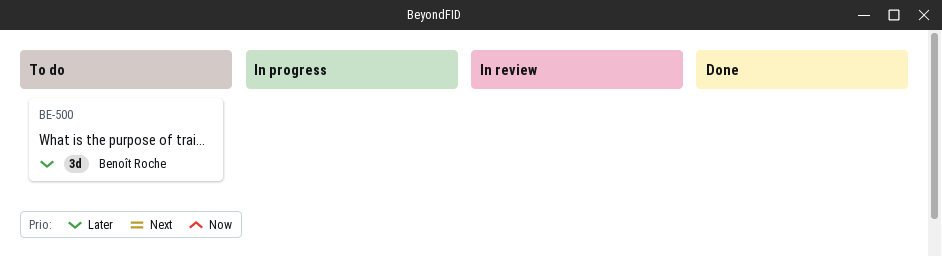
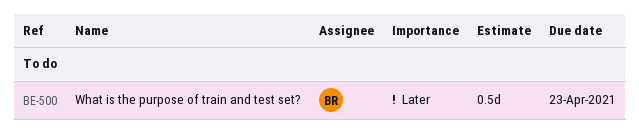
BE-500, estimate: 3d -> 0.5d

